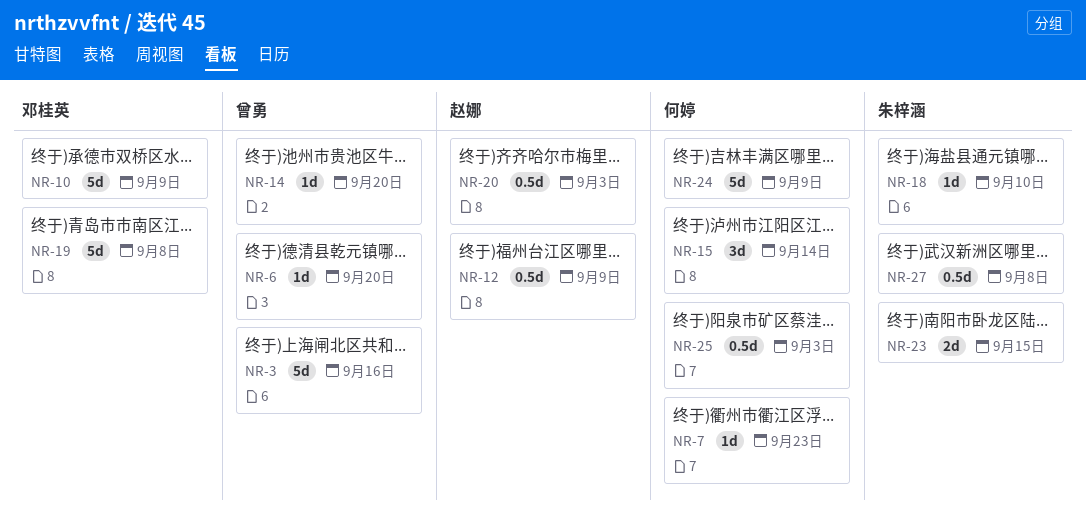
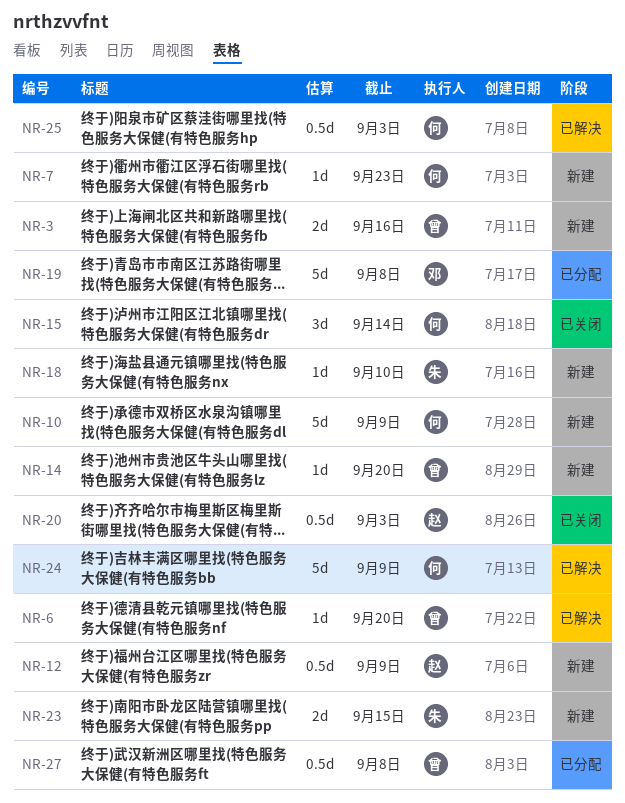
NR-3, estimate: 5d -> 2d
NR-10, owner: 邓桂英 -> 何婷
NR-27, owner: 朱梓涵 -> 曾勇

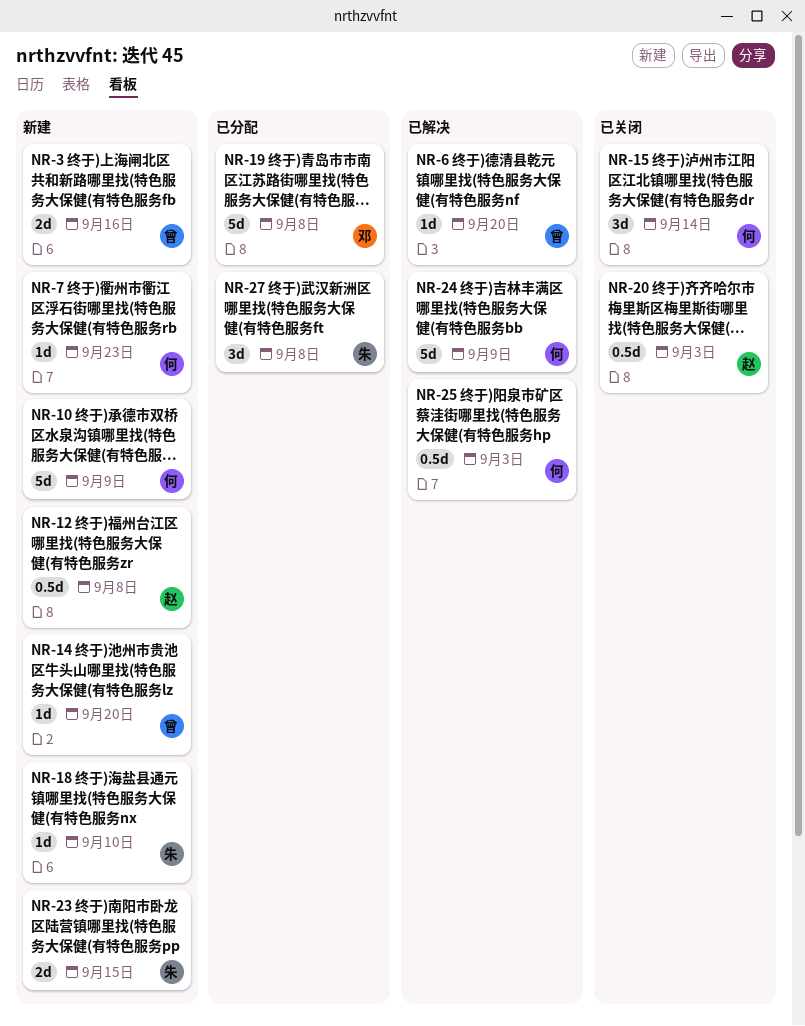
NR-12, due: Sep 9 -> Sep 8
NR-27, owner: 曾 -> 朱
NR-27, estimate: 0.5d -> 3d

